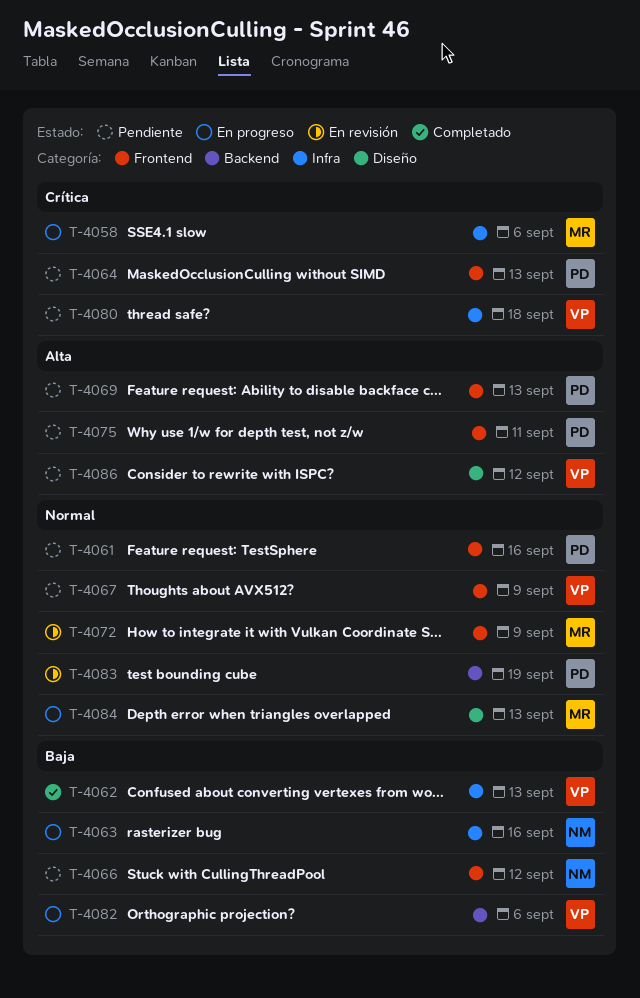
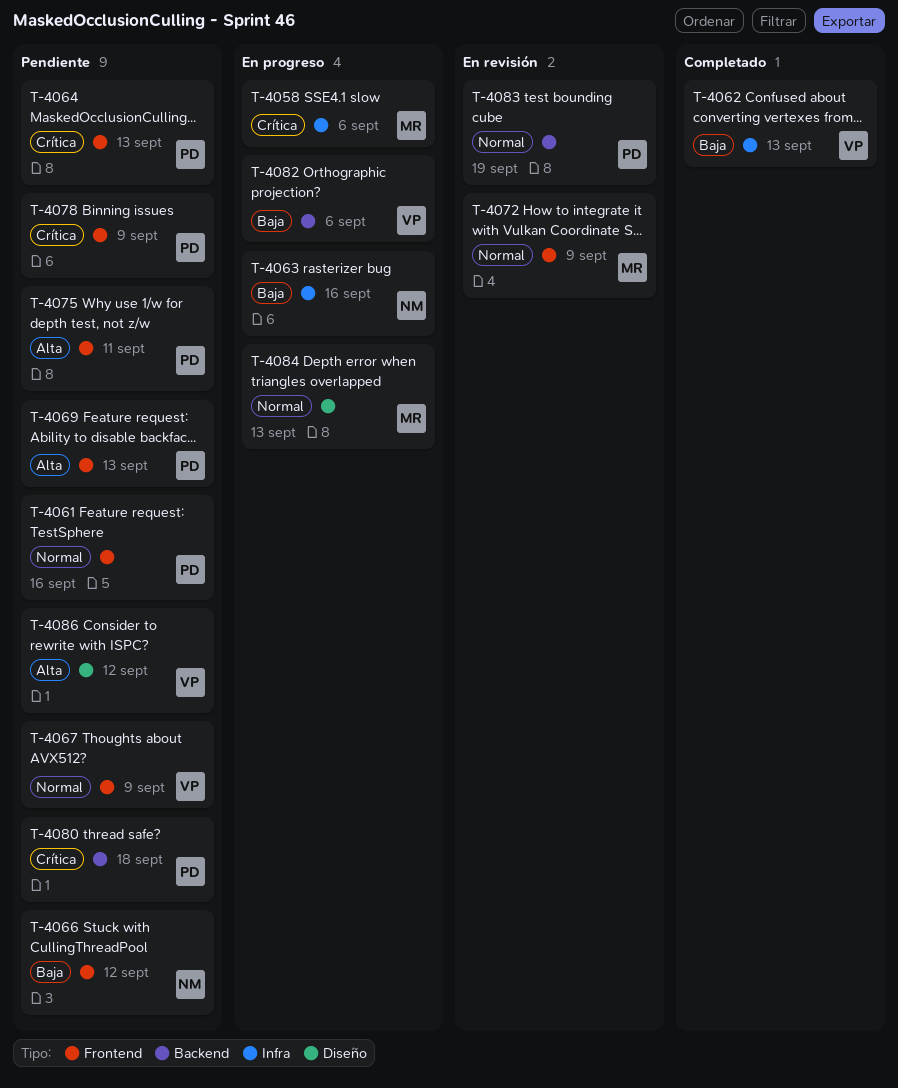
T-4078: none -> present
T-4080, owner: VP -> PD
T-4080, label: Infra -> Backend

